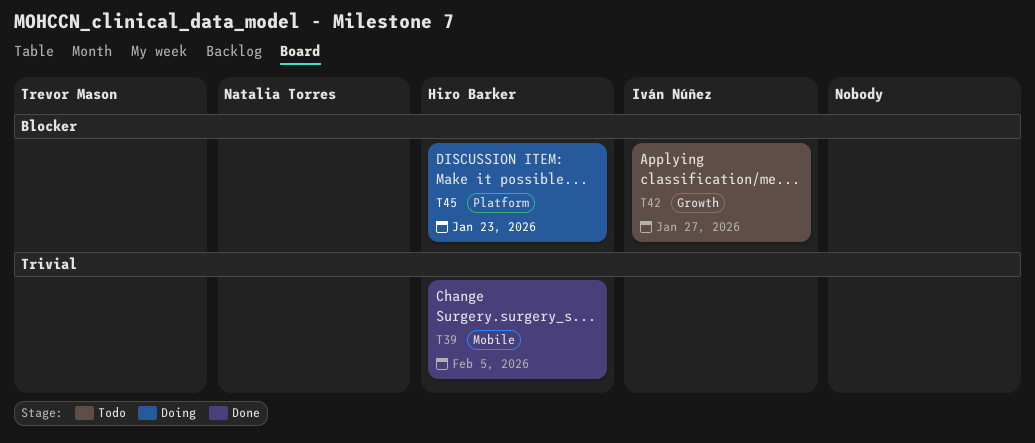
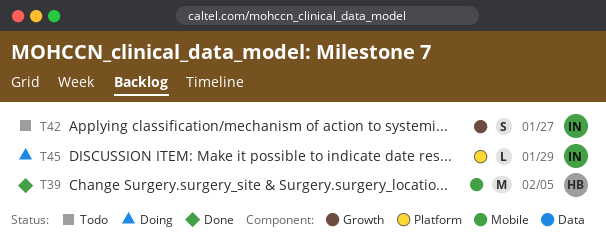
T45, owner: Hiro Barker -> Iván Núñez
T45, due: Jan 23 -> Jan 29

